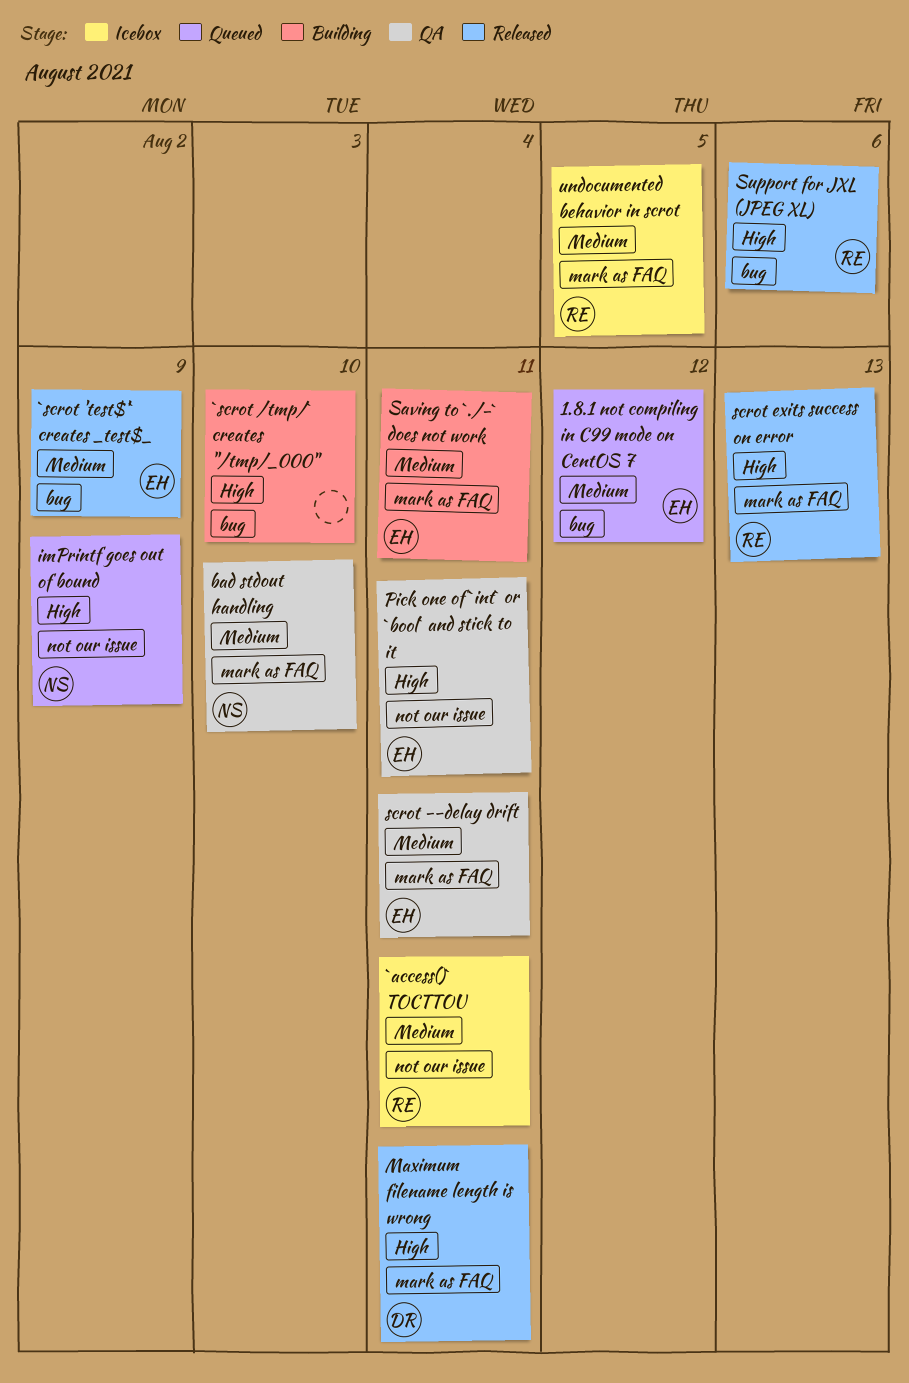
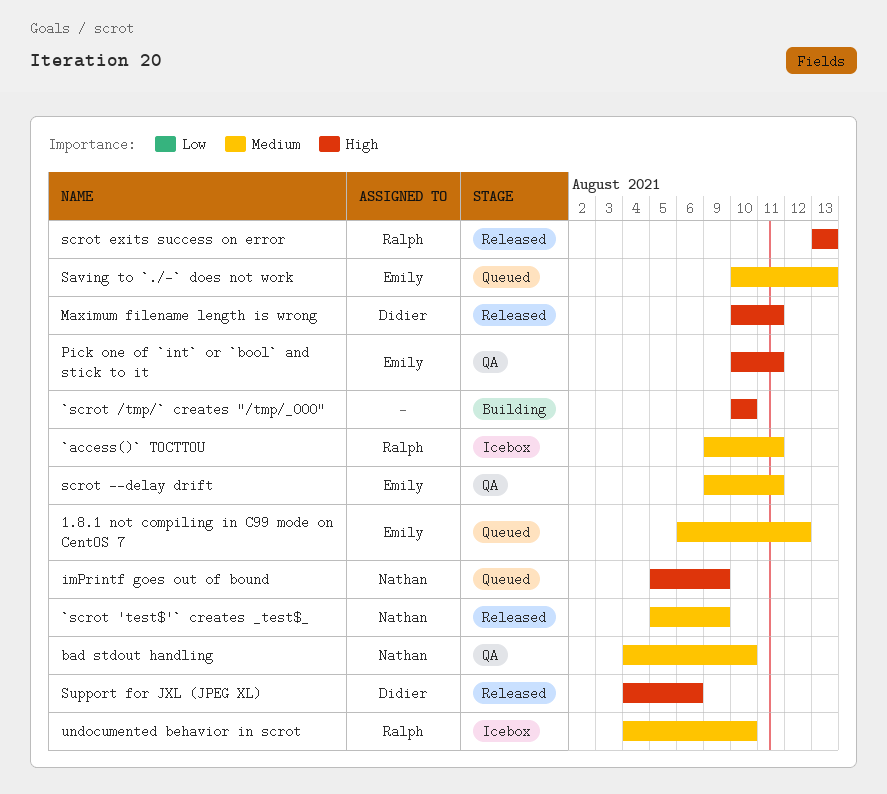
`scrot 'test$'` creates _test$_, owner: Emily -> Nathan
Saving to `./-` does not work, status: Building -> Queued
Saving to `./-` does not work, due: Aug 11 -> Aug 13
Support for JXL (JPEG XL), owner: Ralph -> Didier
undocumented behavior in scrot, due: Aug 5 -> Aug 10

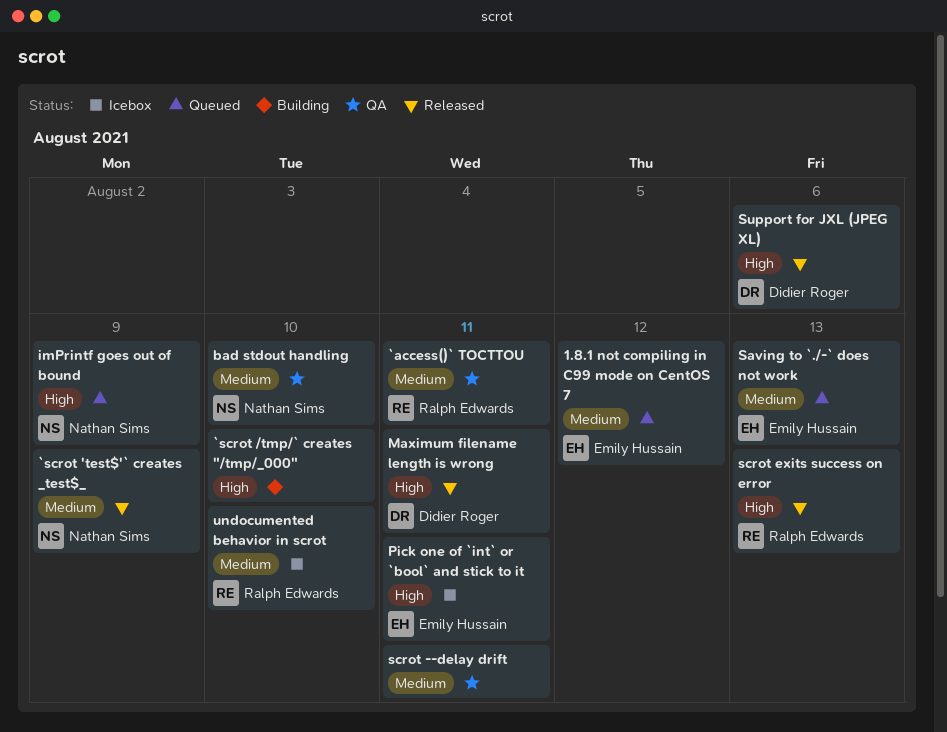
`access()` TOCTTOU, status: Icebox -> QA
Pick one of `int` or `bool` and stick to it, status: QA -> Icebox
scrot --delay drift, owner: Emily Hussain -> none

